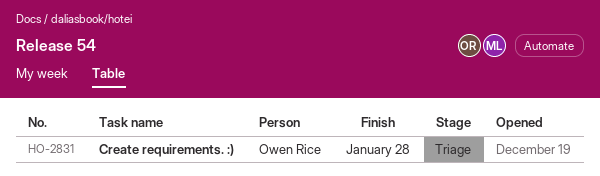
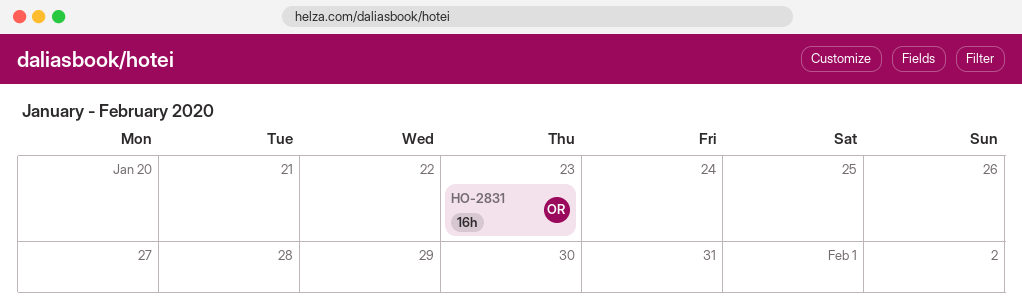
HO-2831, due: Jan 28 -> Jan 23

